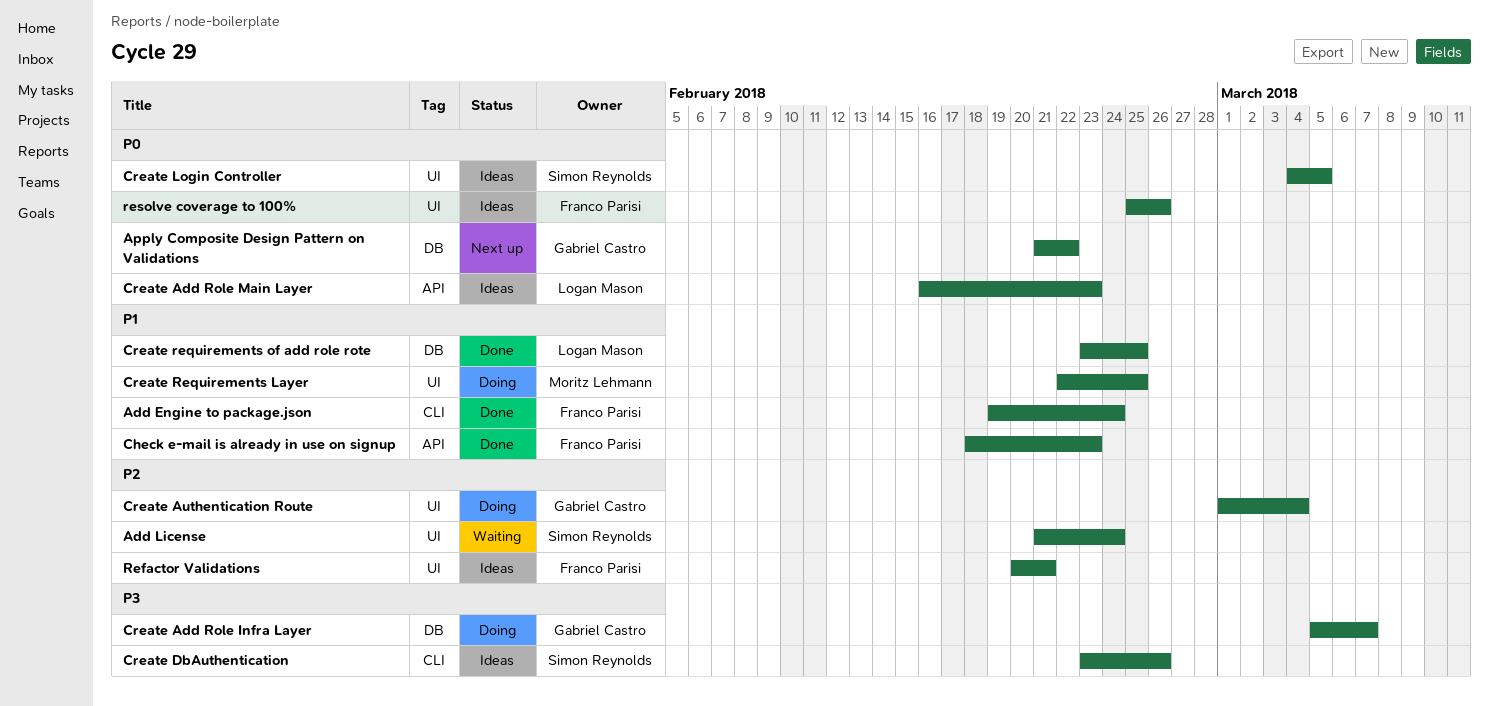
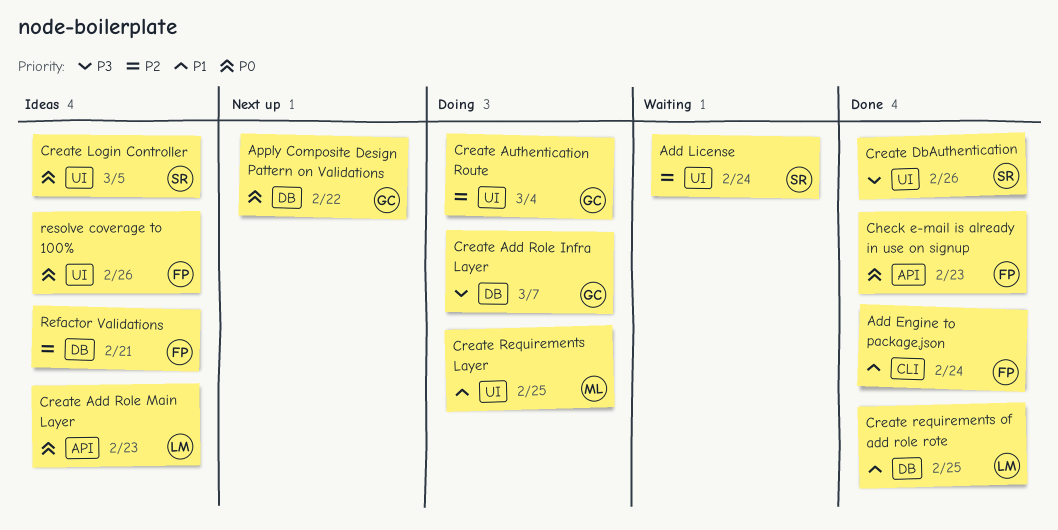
Check e-mail is already in use on signup, priority: P1 -> P0
Create DbAuthentication, status: Ideas -> Done
Create DbAuthentication, label: CLI -> UI
Refactor Validations, label: UI -> DB

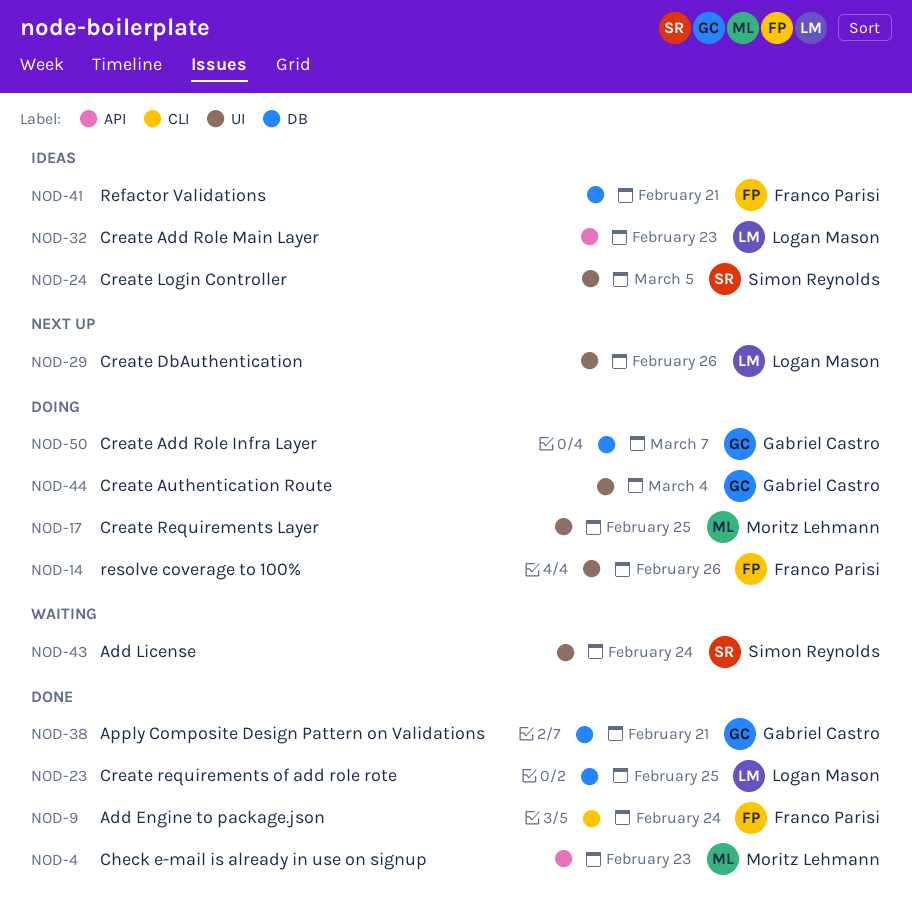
Apply Composite Design Pattern on Validations, status: Next up -> Done
Apply Composite Design Pattern on Validations, due: Feb 22 -> Feb 21
Check e-mail is already in use on signup, owner: Franco Parisi -> Moritz Lehmann
Create DbAuthentication, status: Done -> Next up
Create DbAuthentication, owner: Simon Reynolds -> Logan Mason
resolve coverage to 100%, status: Ideas -> Doing

